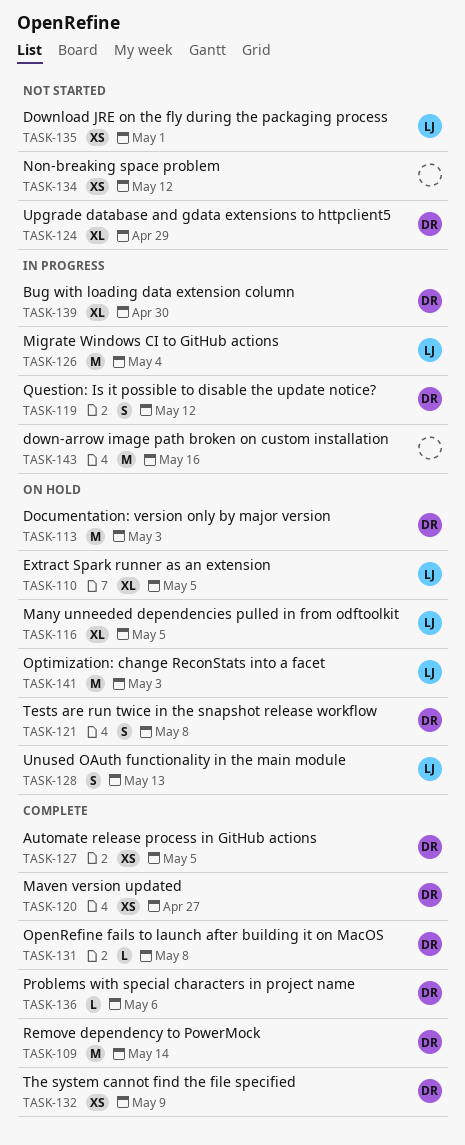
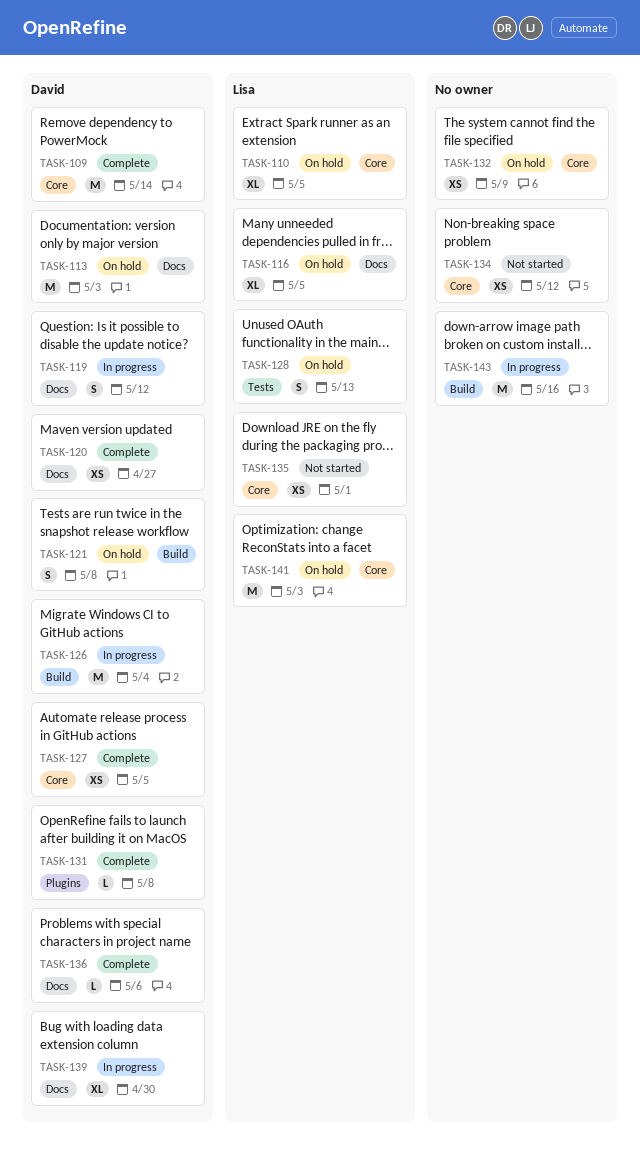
TASK-124: present -> none
TASK-126, owner: Lisa -> David
TASK-132, status: Complete -> On hold
TASK-132, owner: David -> none

